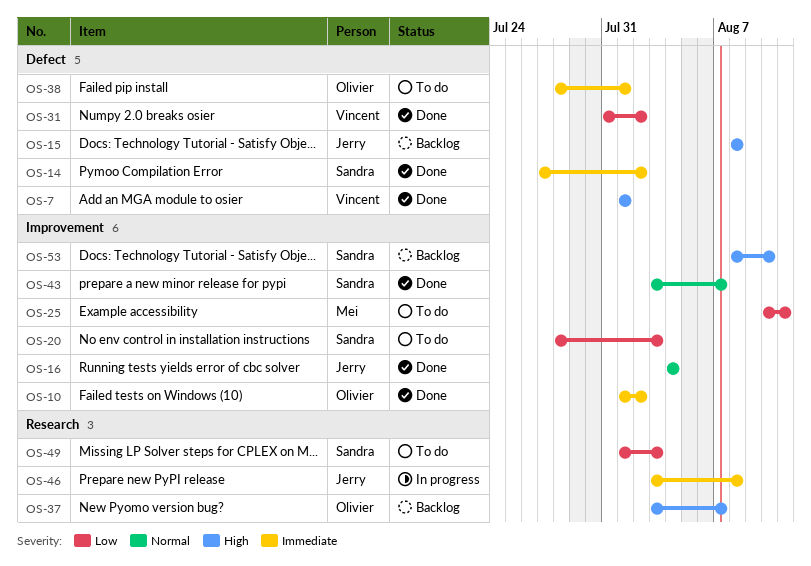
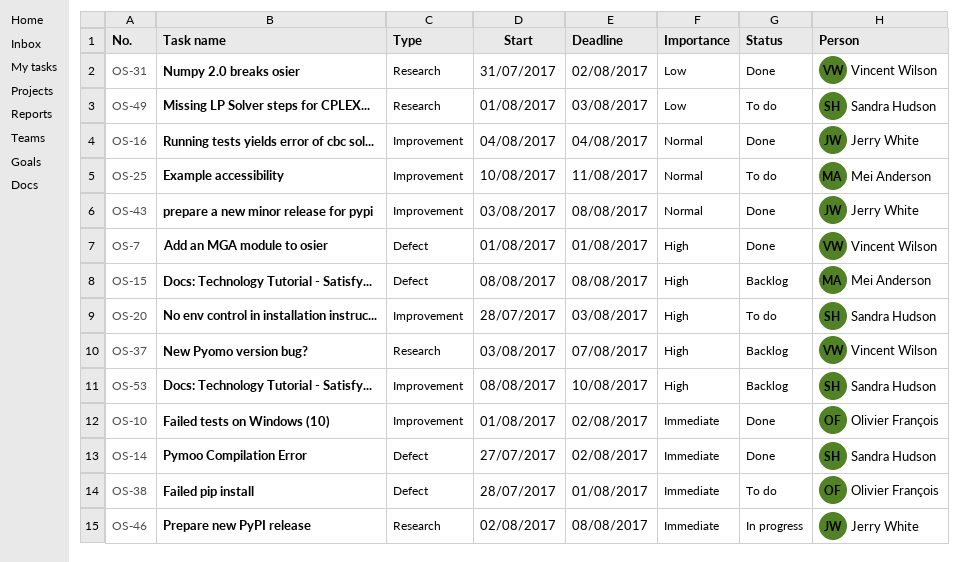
OS-15, owner: Jerry White -> Mei Anderson
OS-20, priority: Low -> High
OS-25, priority: Low -> Normal
OS-31, label: Defect -> Research
OS-37, owner: Olivier François -> Vincent Wilson
OS-43, owner: Sandra Hudson -> Jerry White
OS-43, due: Aug 7 -> Aug 8
OS-46, start: Aug 3 -> Aug 2

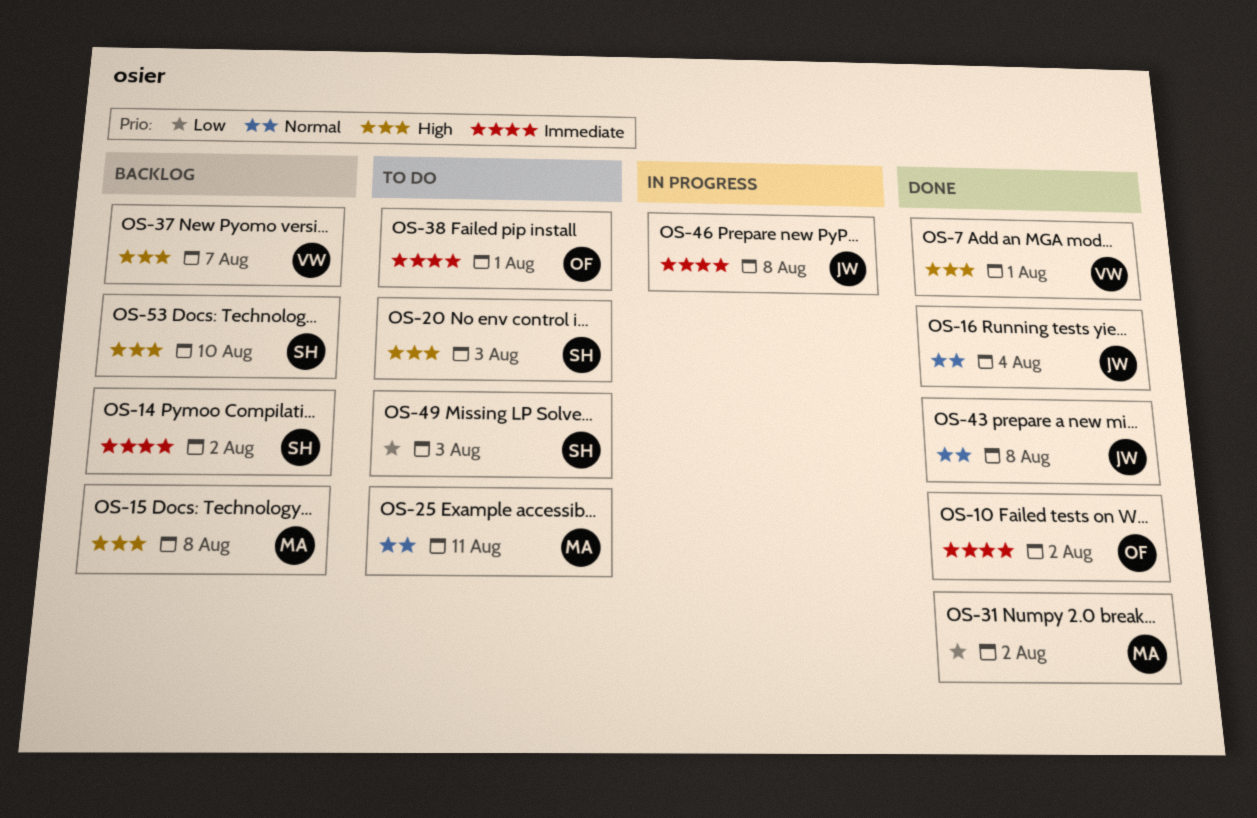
OS-14, status: Done -> Backlog
OS-31, owner: Vincent Wilson -> Mei Anderson

